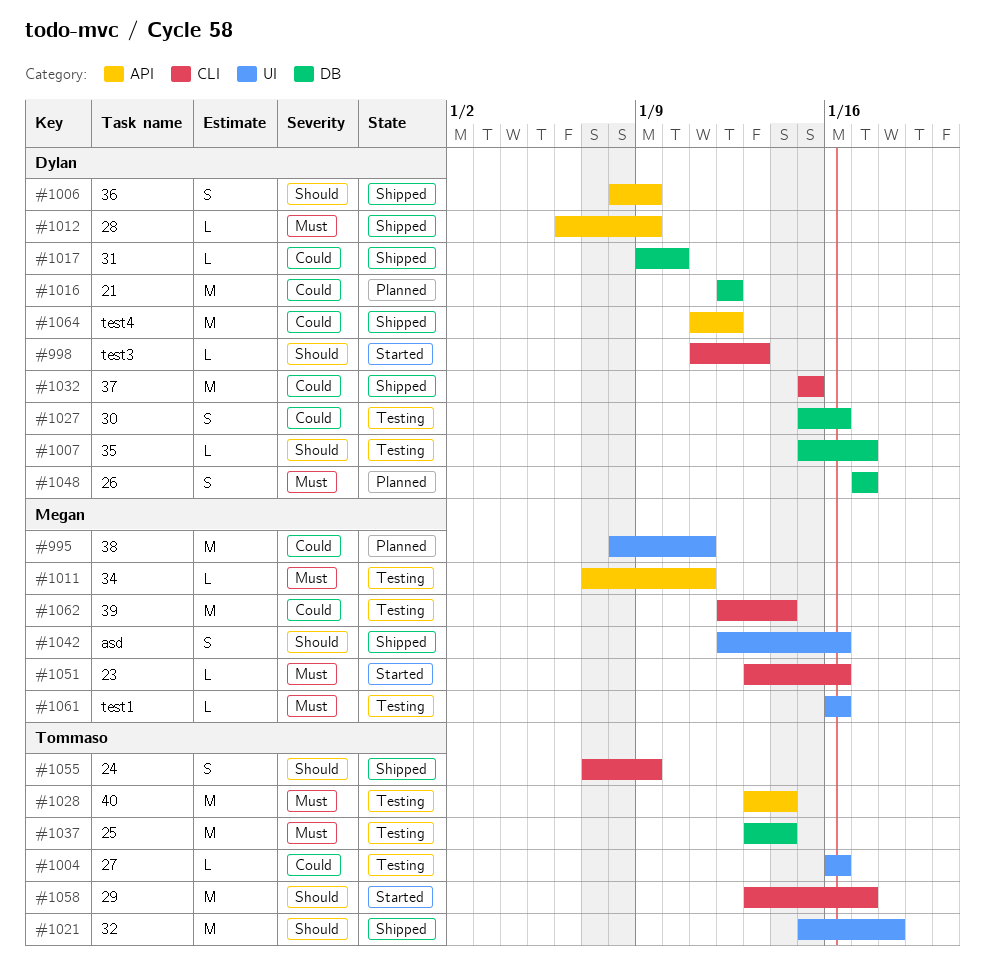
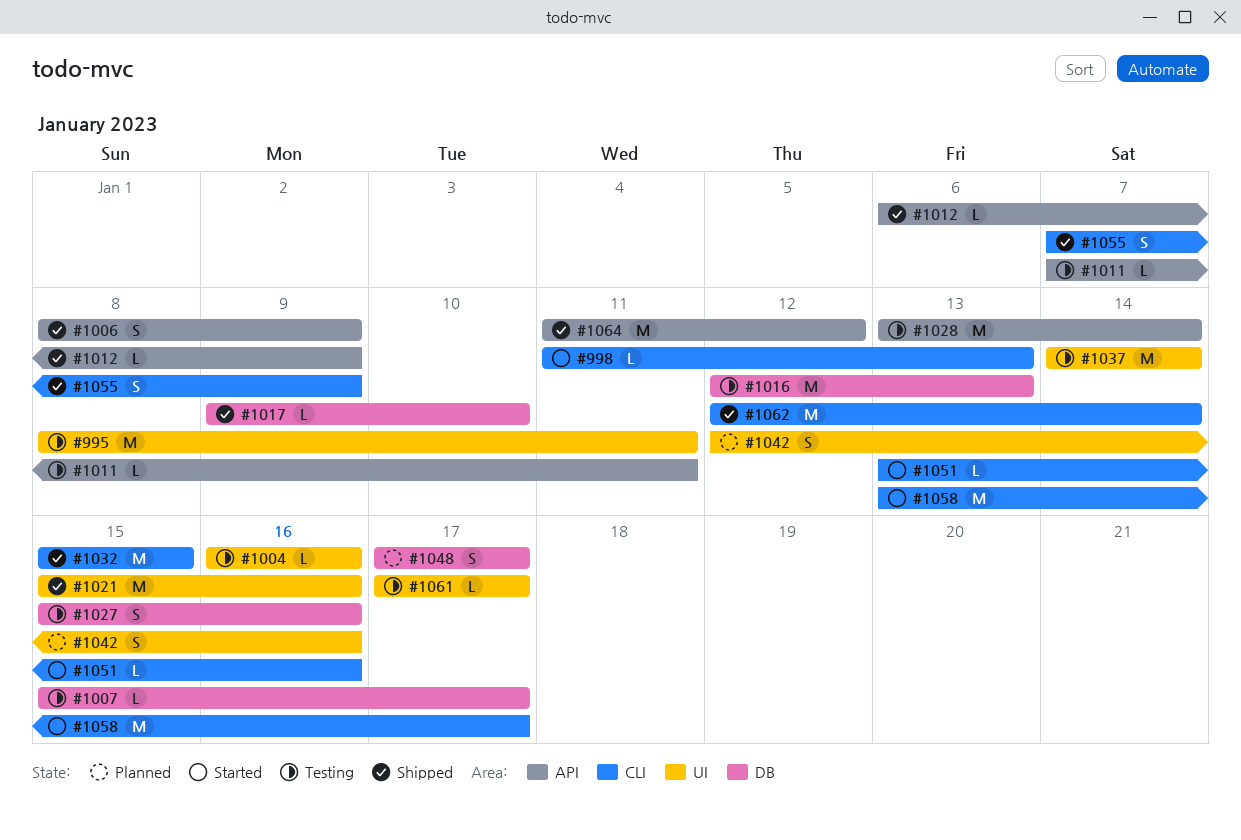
#995, status: Planned -> Testing
#1016, status: Planned -> Testing
#1016, due: Jan 12 -> Jan 13
#1021, due: Jan 18 -> Jan 16
#1037, label: DB -> UI
#1037, start: Jan 13 -> Jan 14
#1042, status: Shipped -> Planned
#1061, start: Jan 16 -> Jan 17
#1061, due: Jan 16 -> Jan 17
#1062, status: Testing -> Shipped

